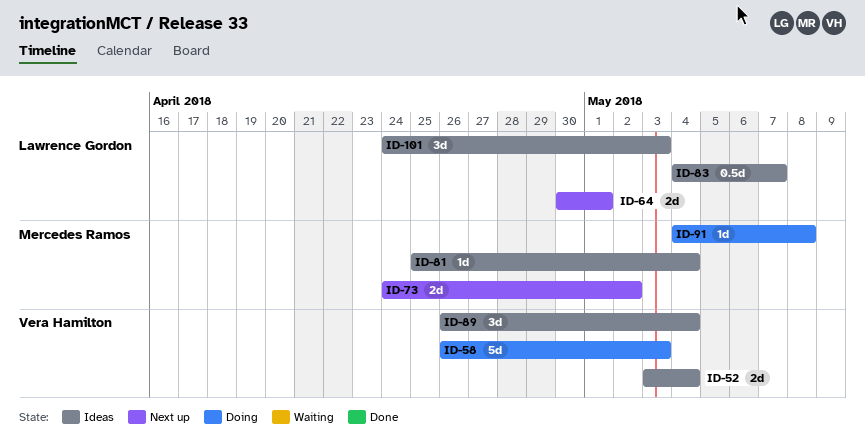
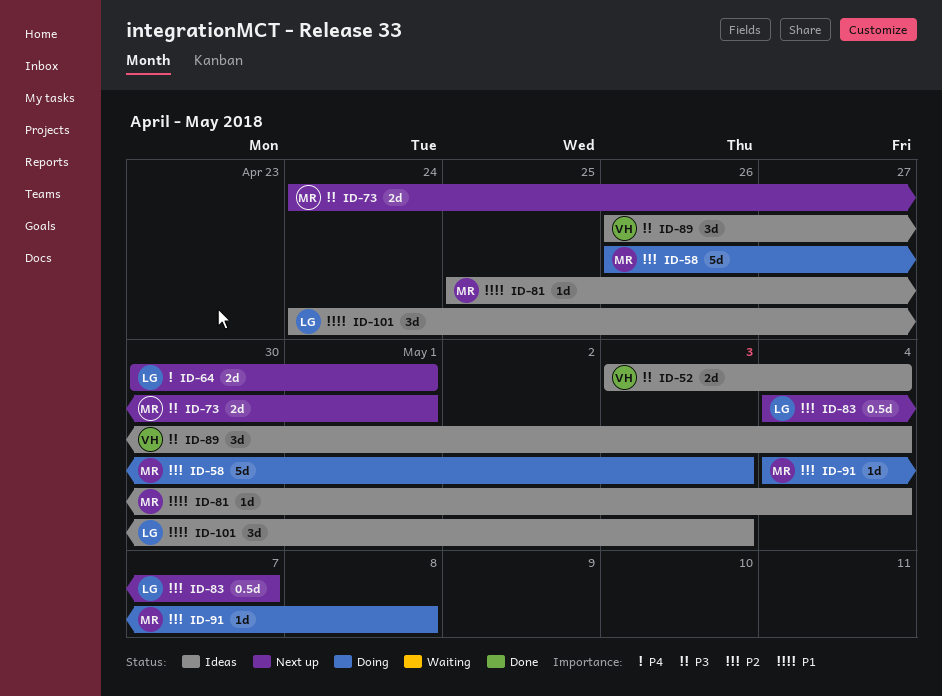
ID-58, owner: Vera Hamilton -> Mercedes Ramos
ID-73, due: May 2 -> May 1
ID-83, status: Ideas -> Next up

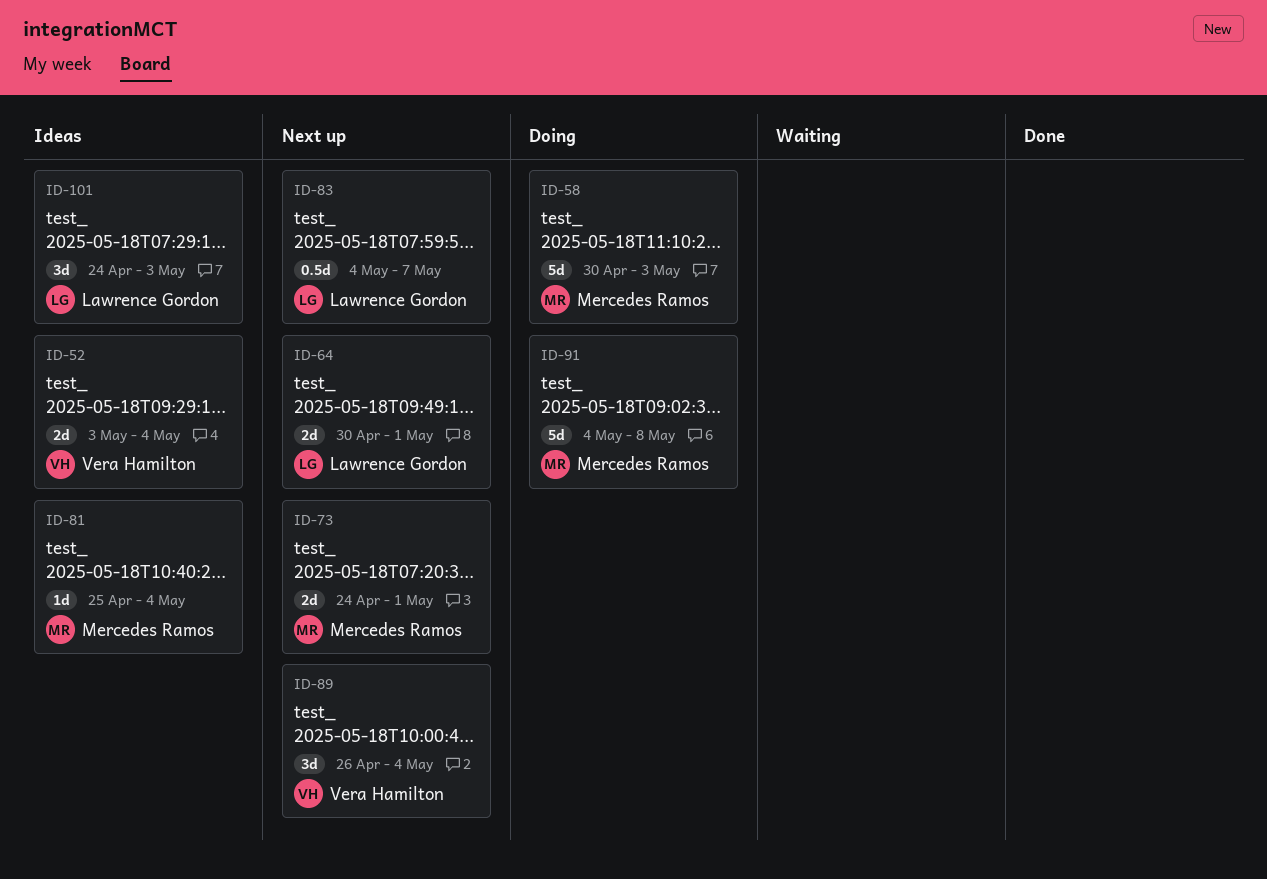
ID-58, start: Apr 26 -> Apr 30
ID-89, status: Ideas -> Next up
ID-91, estimate: 1d -> 5d

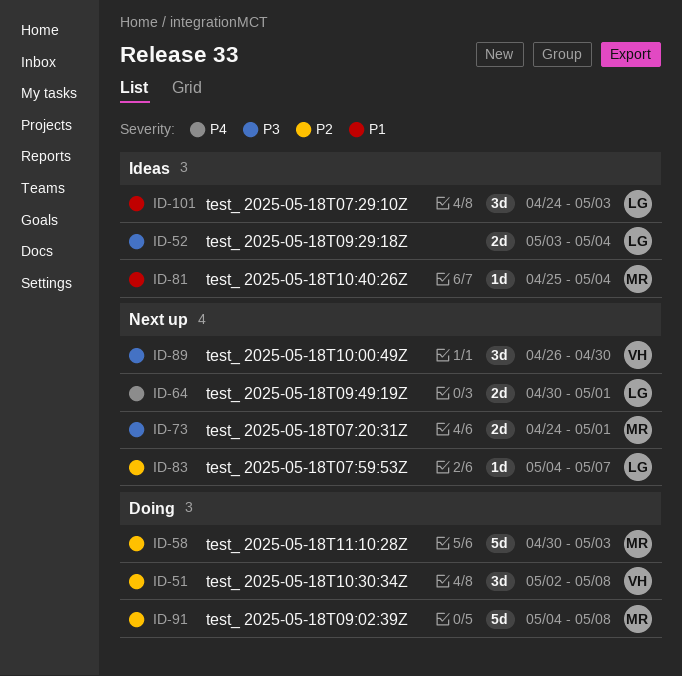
ID-51: none -> present
ID-52, owner: Vera Hamilton -> Lawrence Gordon
ID-83, estimate: 0.5d -> 1d
ID-89, due: May 4 -> Apr 30

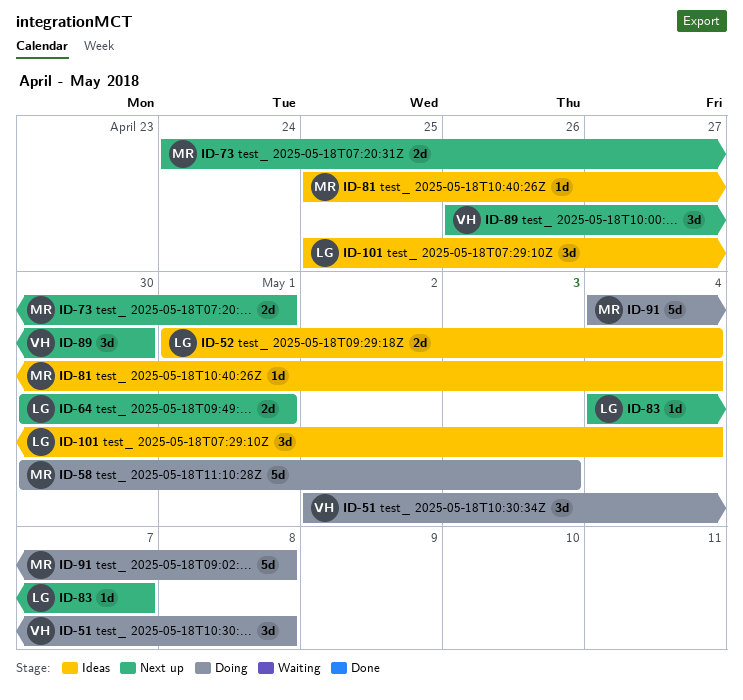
ID-52, start: May 3 -> May 1
ID-101, start: Apr 24 -> Apr 25
ID-101, due: May 3 -> May 4

